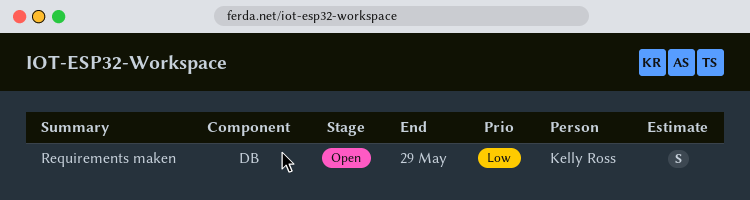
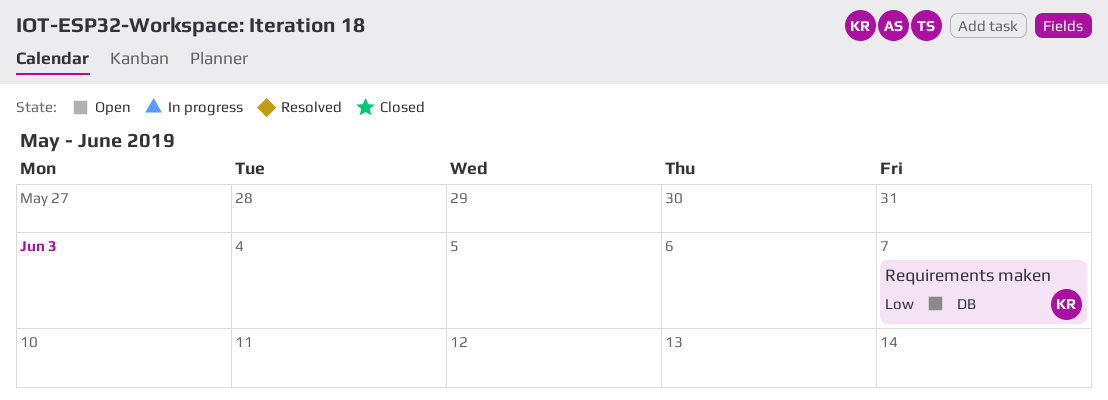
Requirements maken, due: May 29 -> Jun 7

